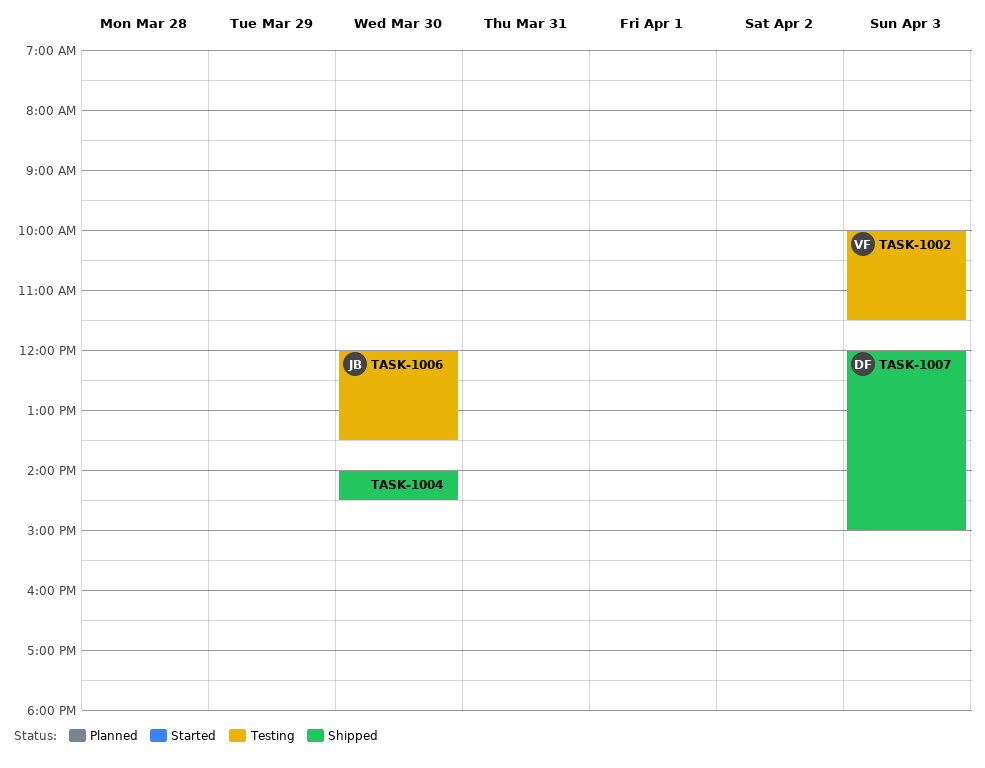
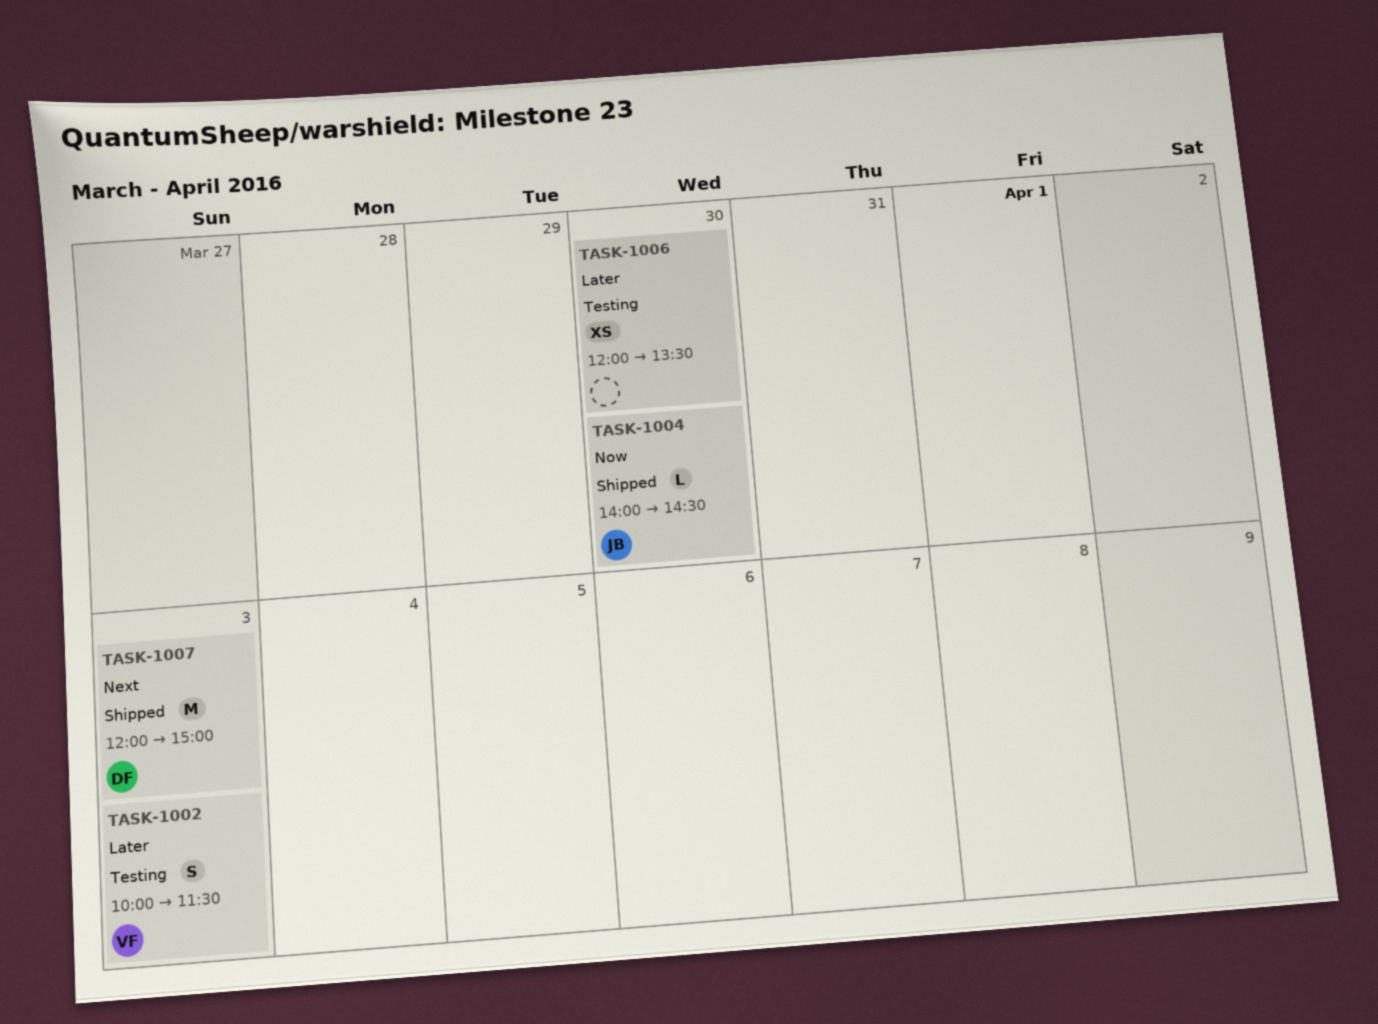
TASK-1004, owner: none -> JB
TASK-1006, owner: JB -> none

